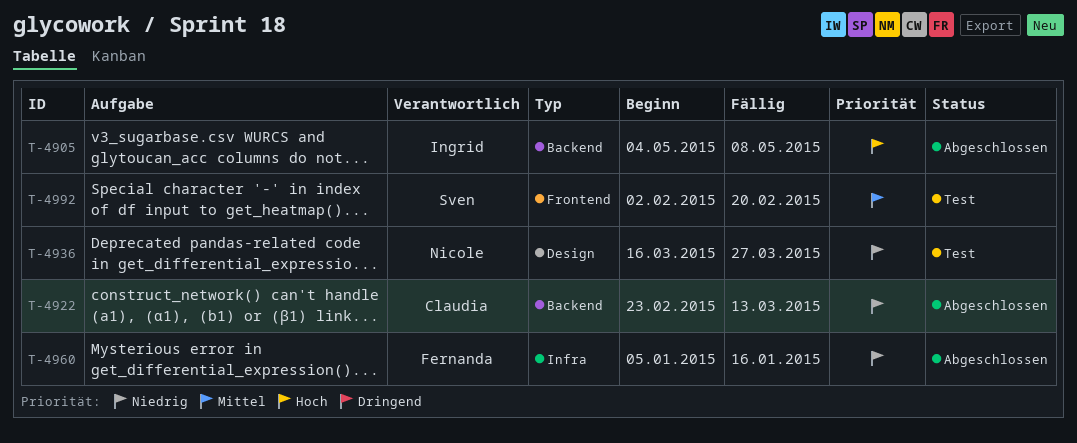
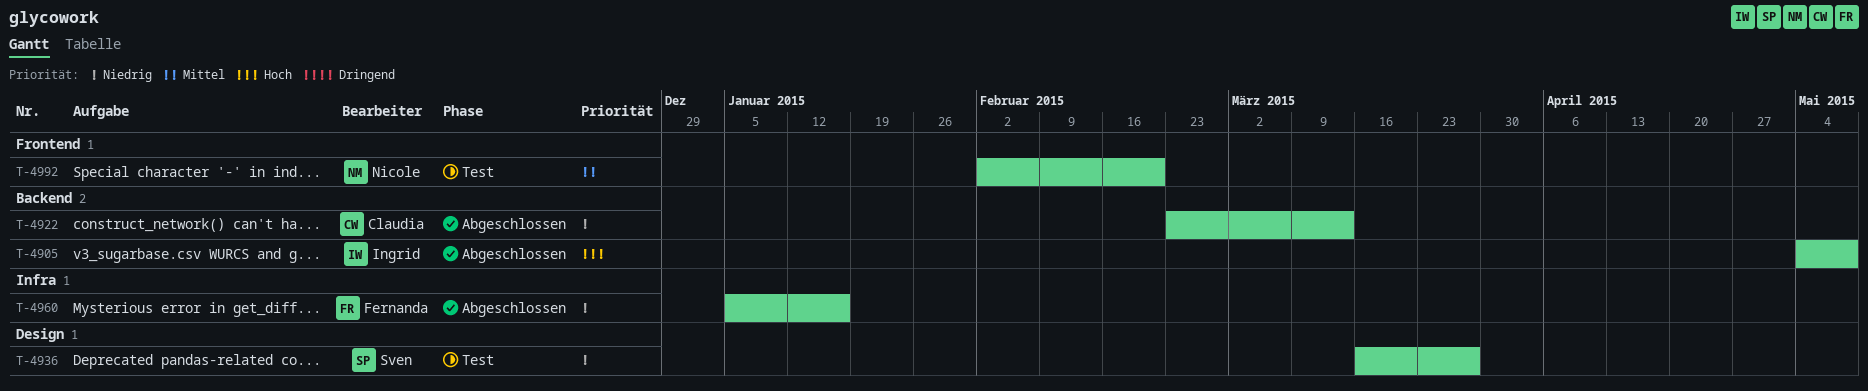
T-4936, owner: Nicole -> Sven
T-4992, owner: Sven -> Nicole

